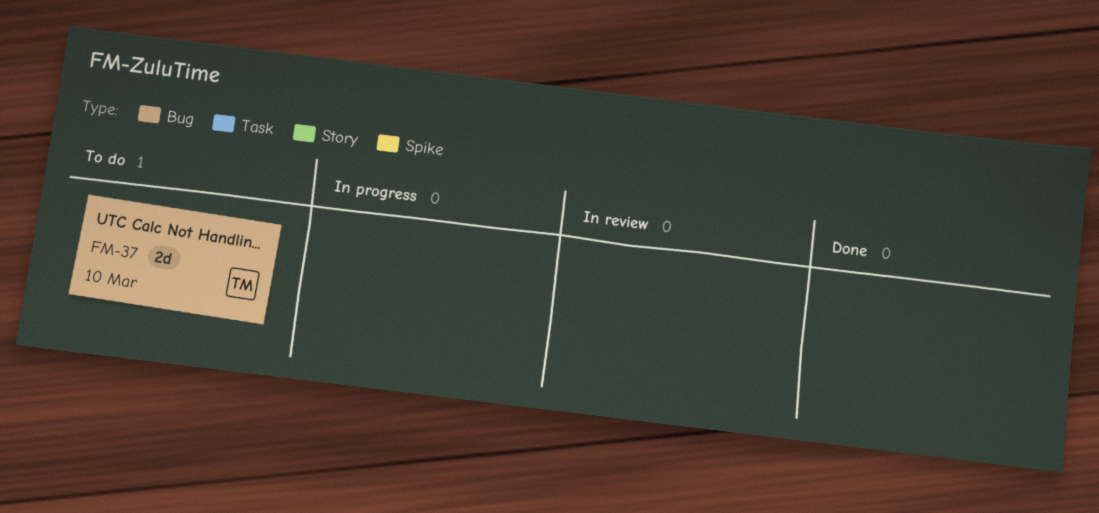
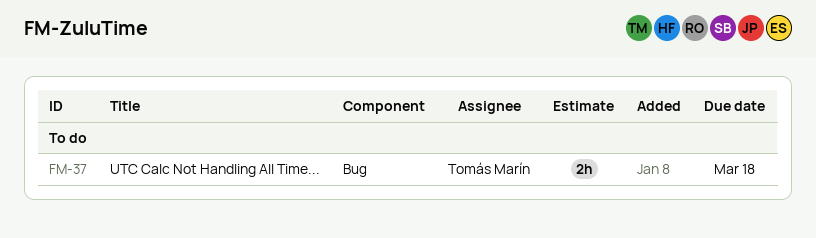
FM-37, estimate: 2d -> 2h
FM-37, due: Mar 10 -> Mar 18

